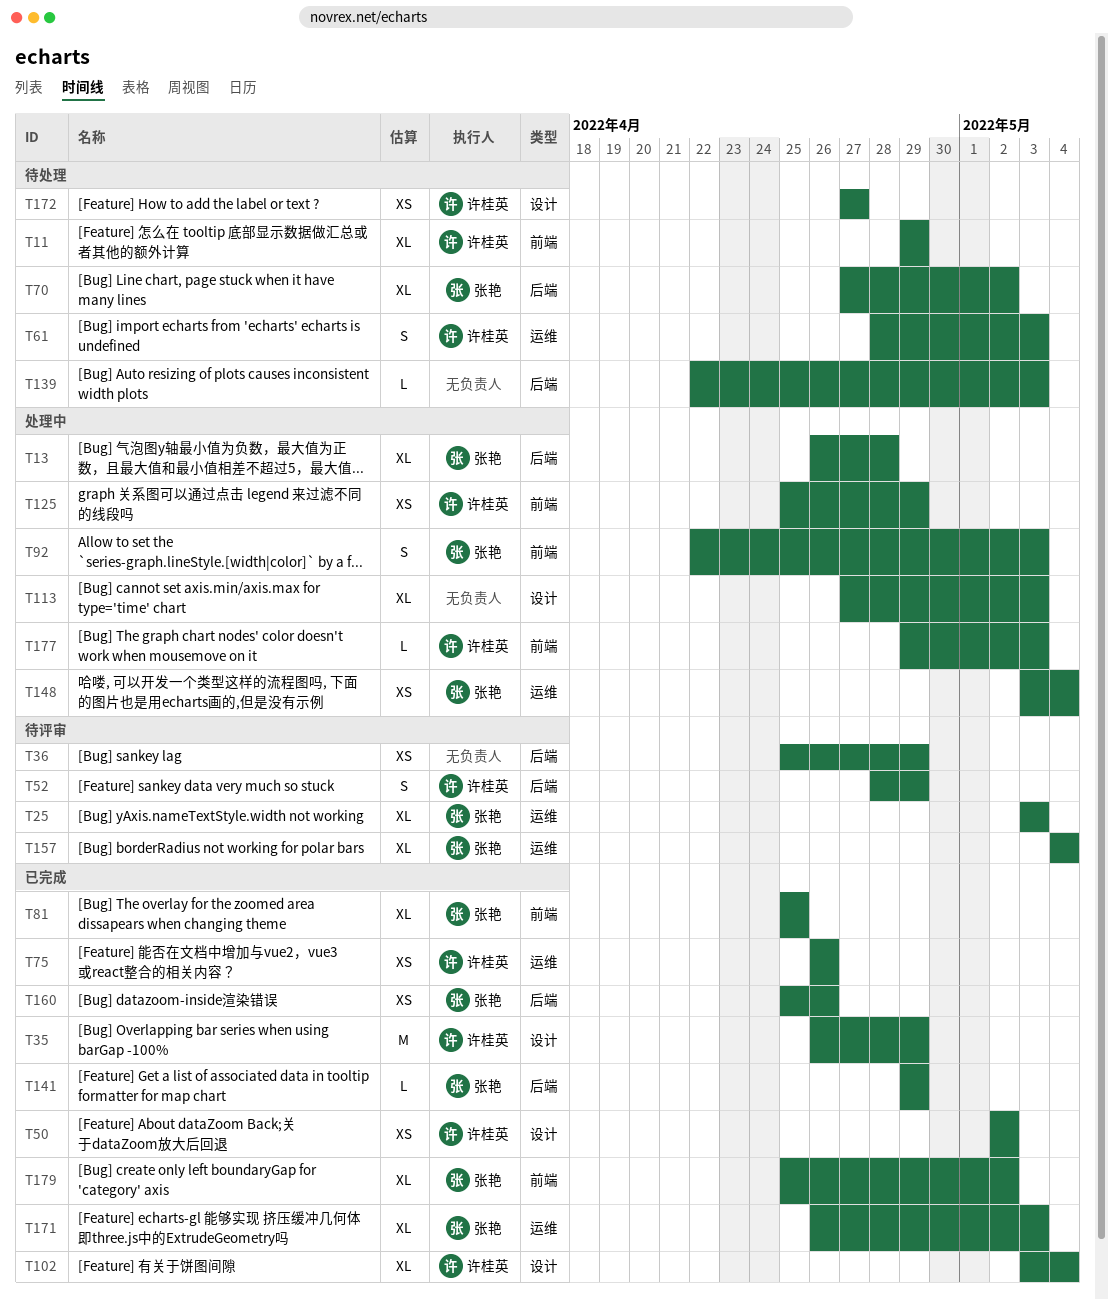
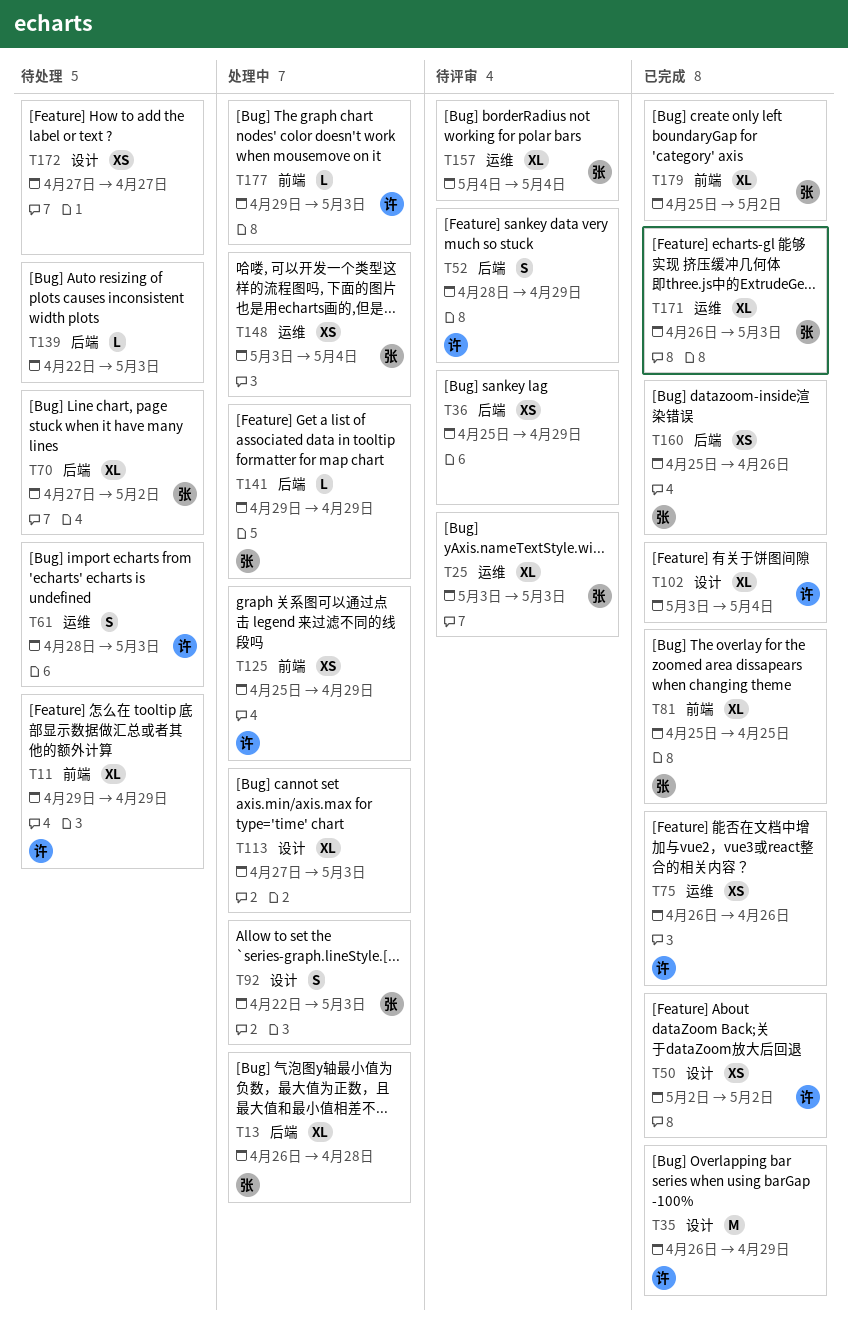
T92, label: 前端 -> 设计
T141, status: 已完成 -> 处理中
T172, owner: 许桂英 -> none

